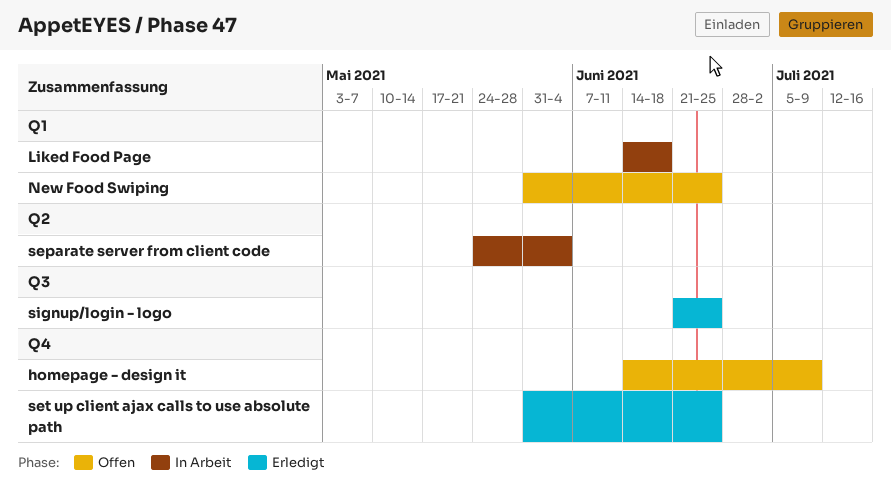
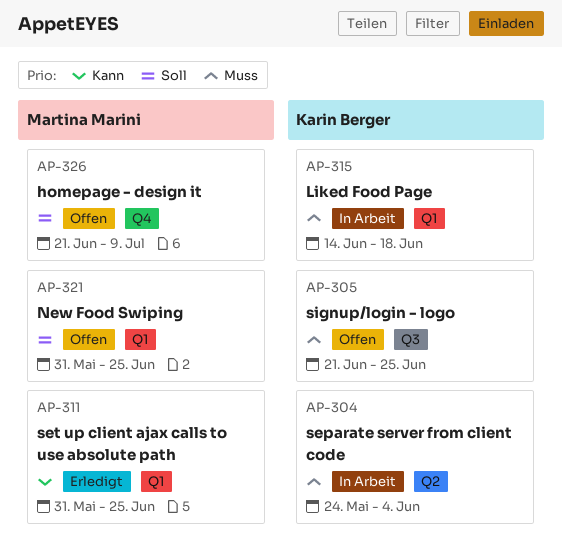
homepage - design it, start: Jun 14 -> Jun 21
set up client ajax calls to use absolute path, label: Q4 -> Q1
signup/login - logo, status: Erledigt -> Offen

